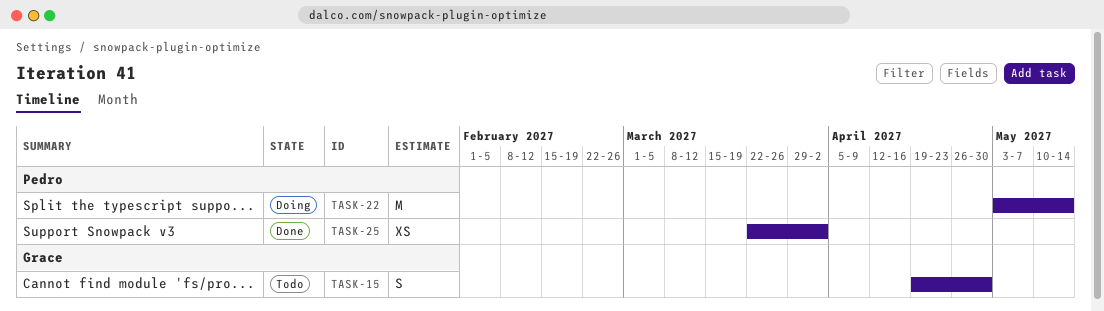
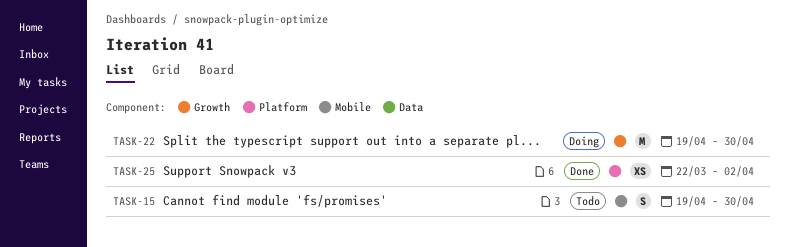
TASK-22, start: May 3 -> Apr 19
TASK-22, due: May 14 -> Apr 30

